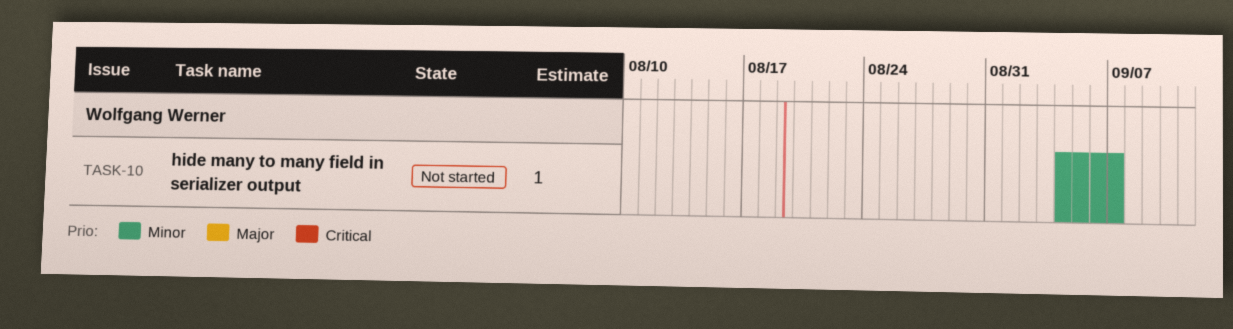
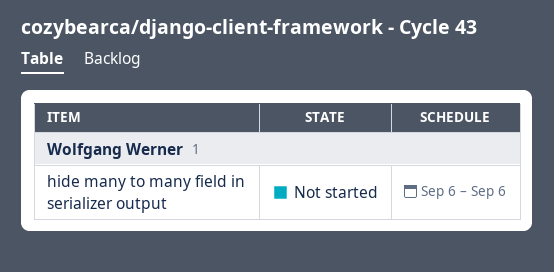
hide many to many field in serializer output, start: Sep 4 -> Sep 6
hide many to many field in serializer output, due: Sep 7 -> Sep 6

